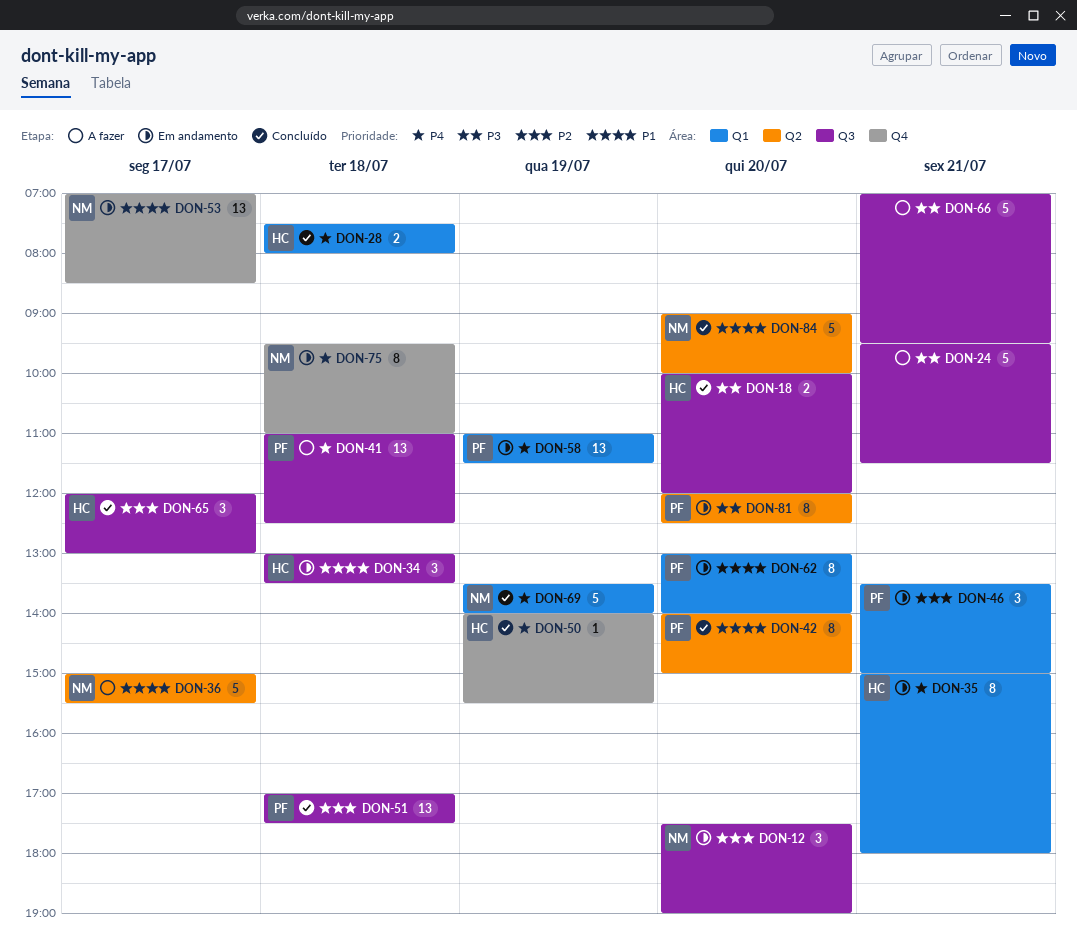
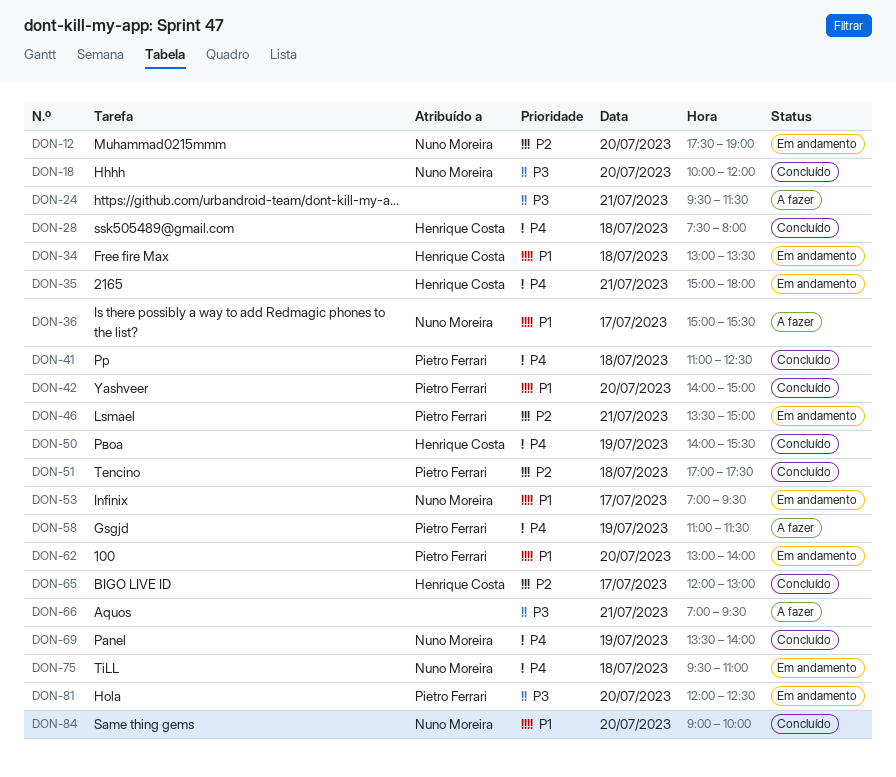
DON-18, owner: Henrique Costa -> Nuno Moreira
DON-41, status: A fazer -> Concluído
DON-53, ends: 08:30 -> 09:30
DON-58, status: Em andamento -> A fazer

